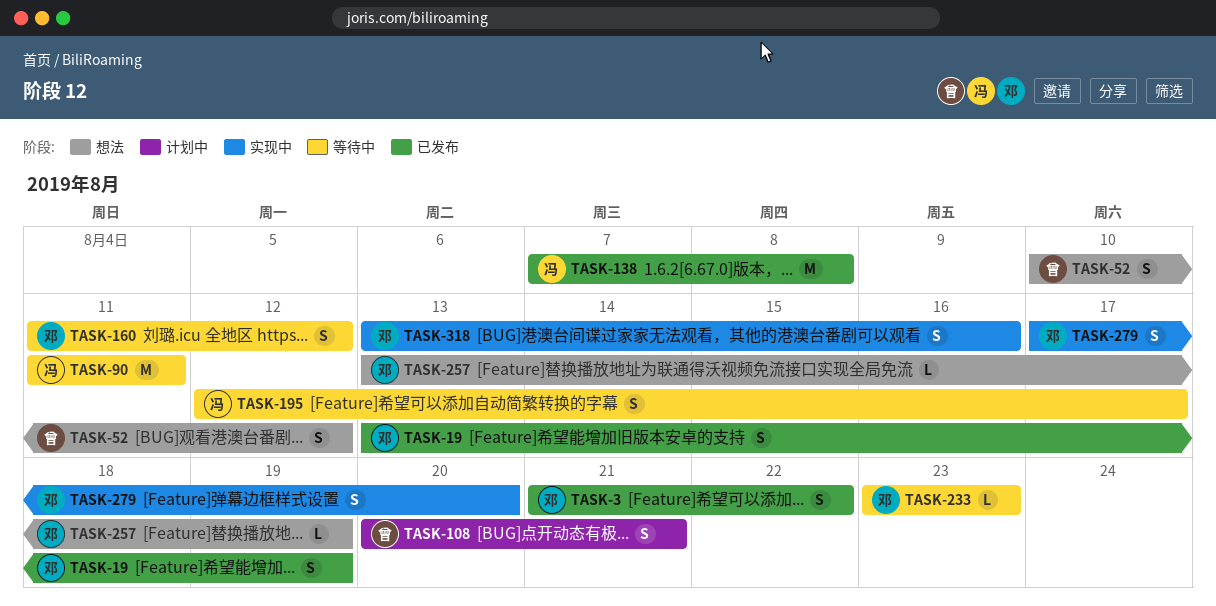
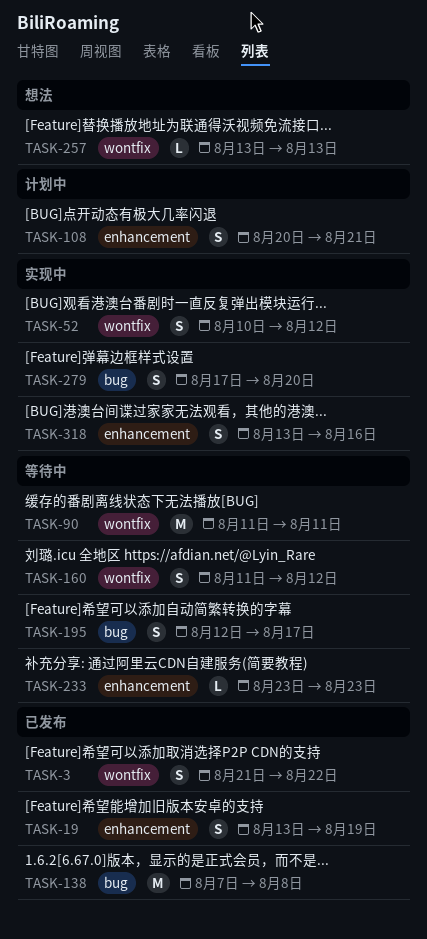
TASK-52, status: 想法 -> 实现中
TASK-257, due: Aug 19 -> Aug 13

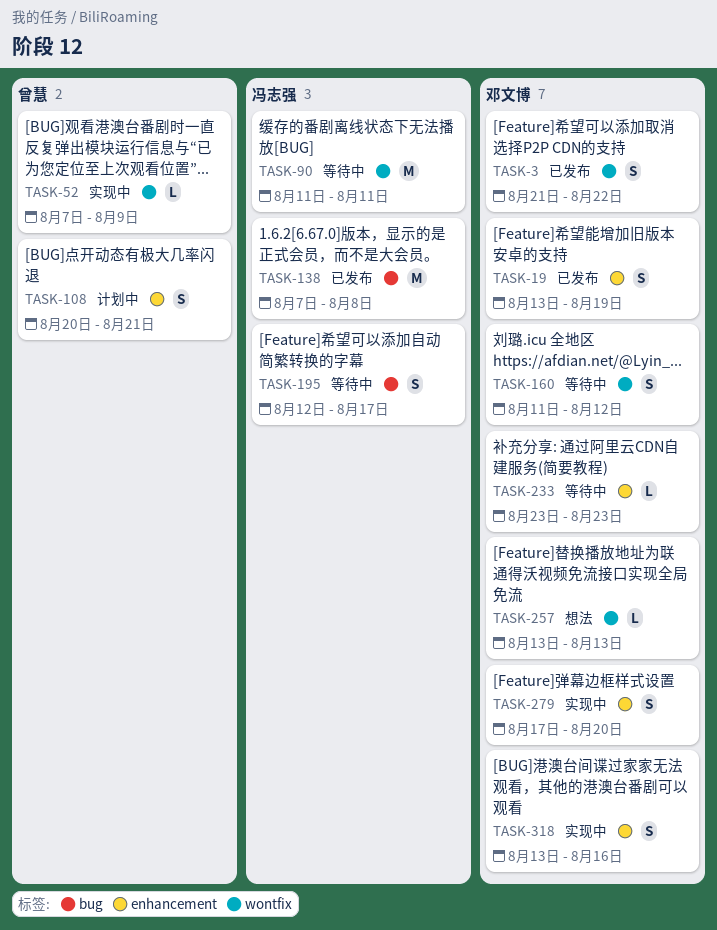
TASK-52, estimate: S -> L
TASK-52, start: Aug 10 -> Aug 7
TASK-52, due: Aug 12 -> Aug 9
TASK-279, label: bug -> enhancement

